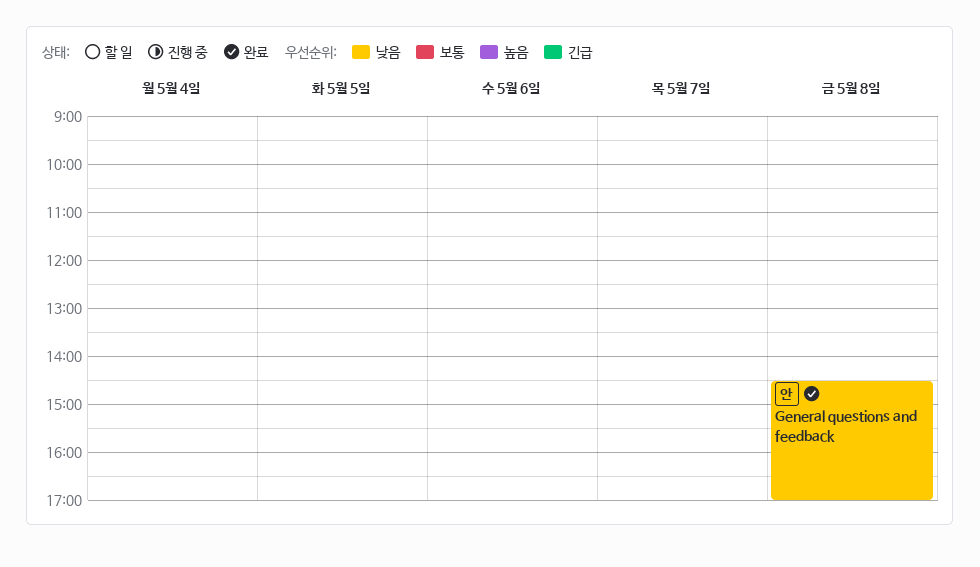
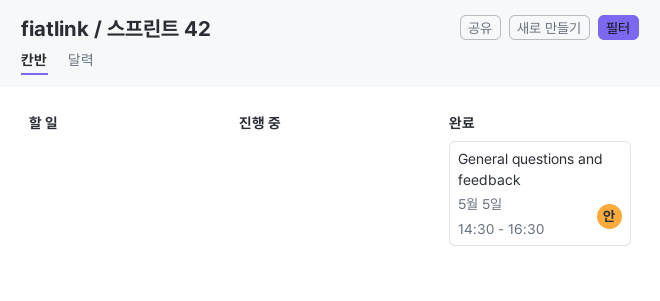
General questions and feedback, day: May 8 -> May 5
General questions and feedback, ends: 17:00 -> 16:30

